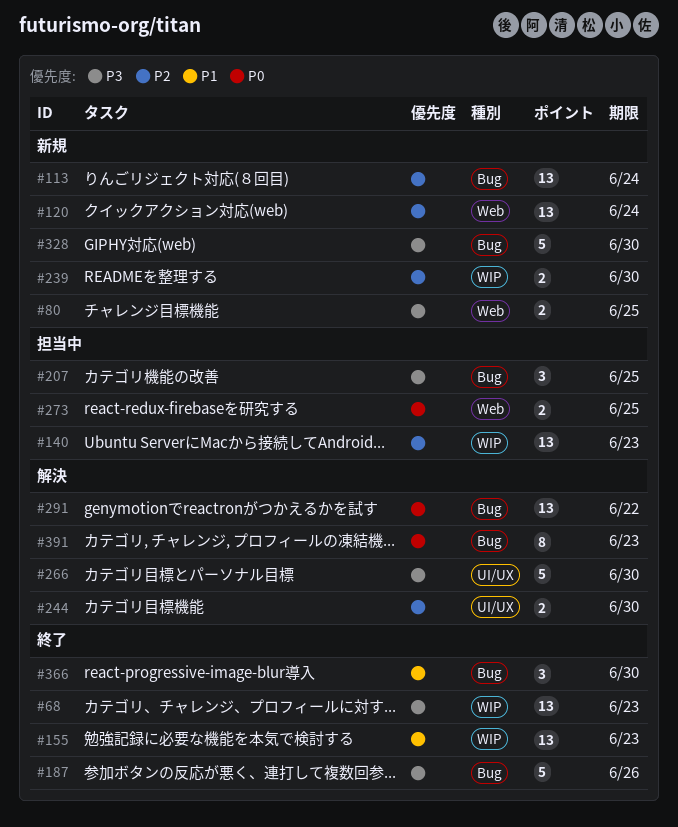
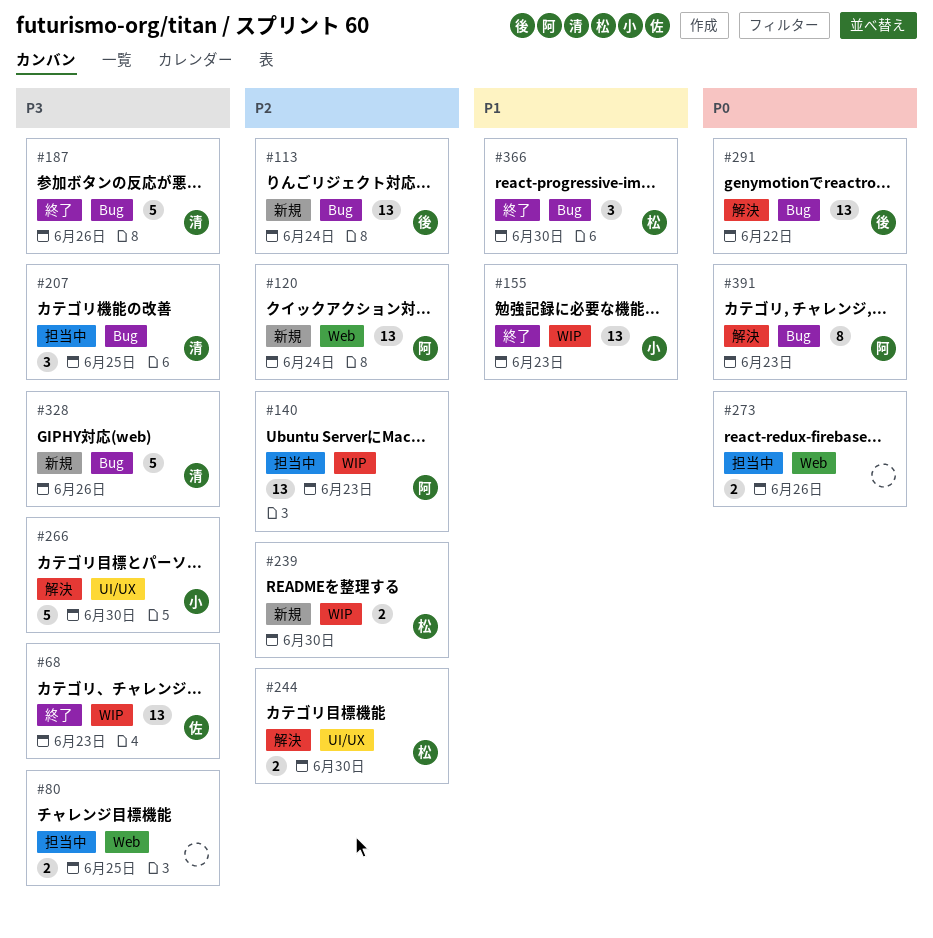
#80, status: 新規 -> 担当中
#273, due: Jun 25 -> Jun 26
#328, due: Jun 30 -> Jun 26

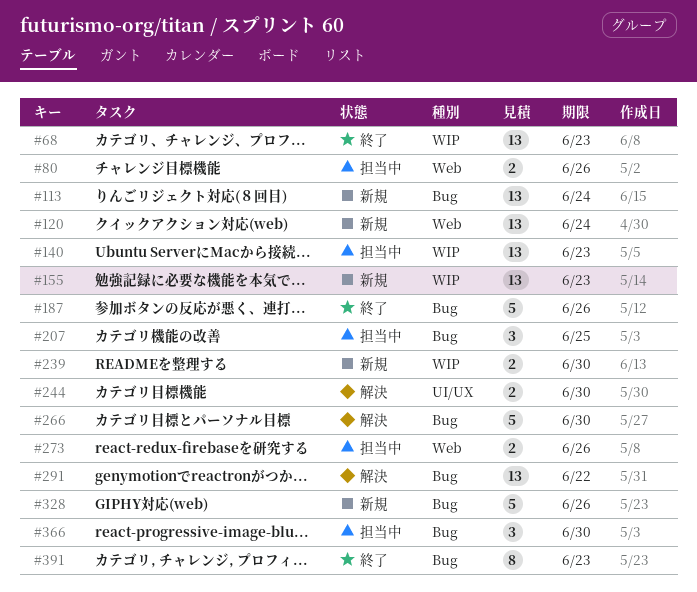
#80, due: Jun 25 -> Jun 26
#155, status: 終了 -> 新規
#266, label: UI/UX -> Bug
#366, status: 終了 -> 担当中
#391, status: 解決 -> 終了

